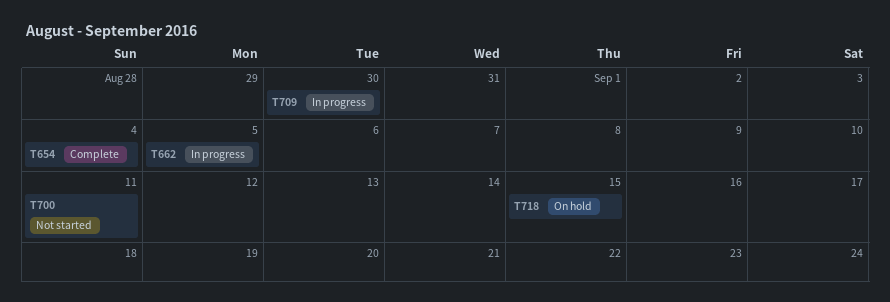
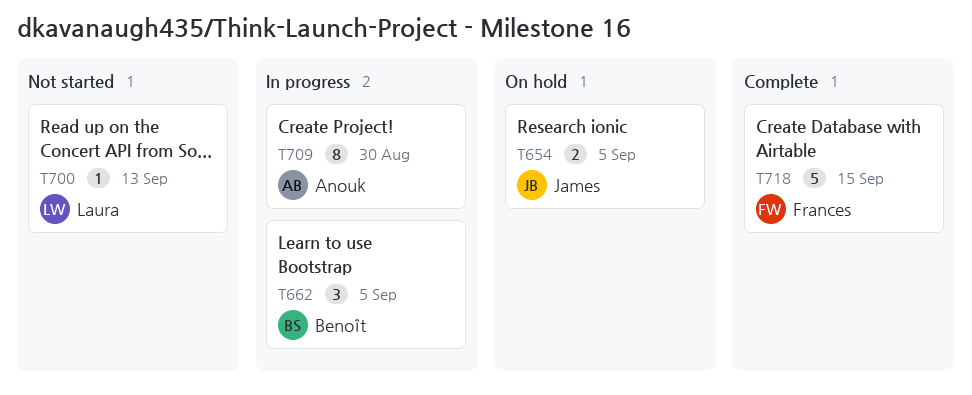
T654, status: Complete -> On hold
T654, due: Sep 4 -> Sep 5
T700, due: Sep 11 -> Sep 13
T718, status: On hold -> Complete

